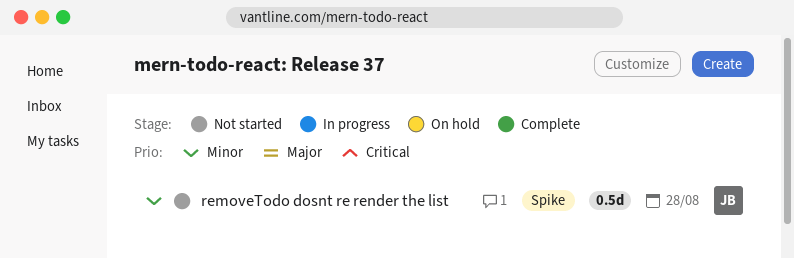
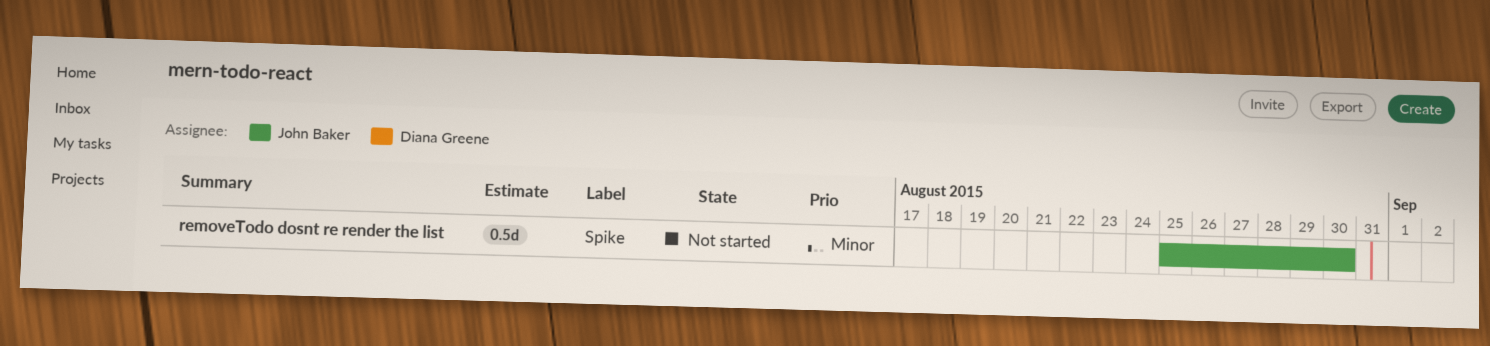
removeTodo dosnt re render the list, due: Aug 28 -> Aug 30

